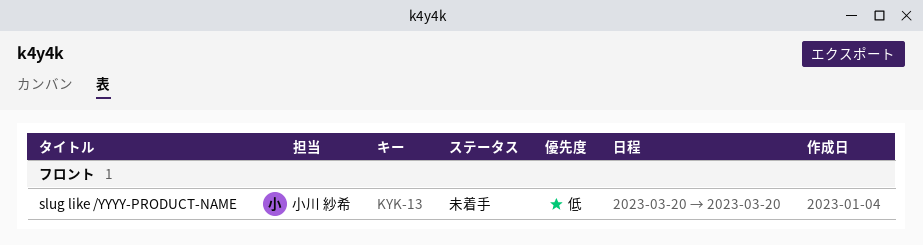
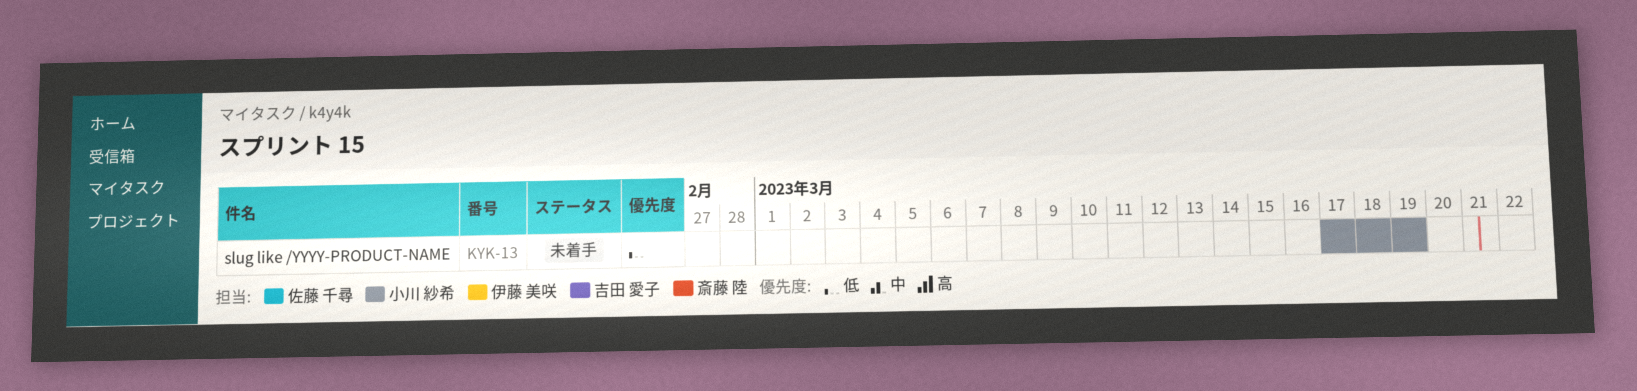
KYK-13, start: Mar 20 -> Mar 17
KYK-13, due: Mar 20 -> Mar 19

